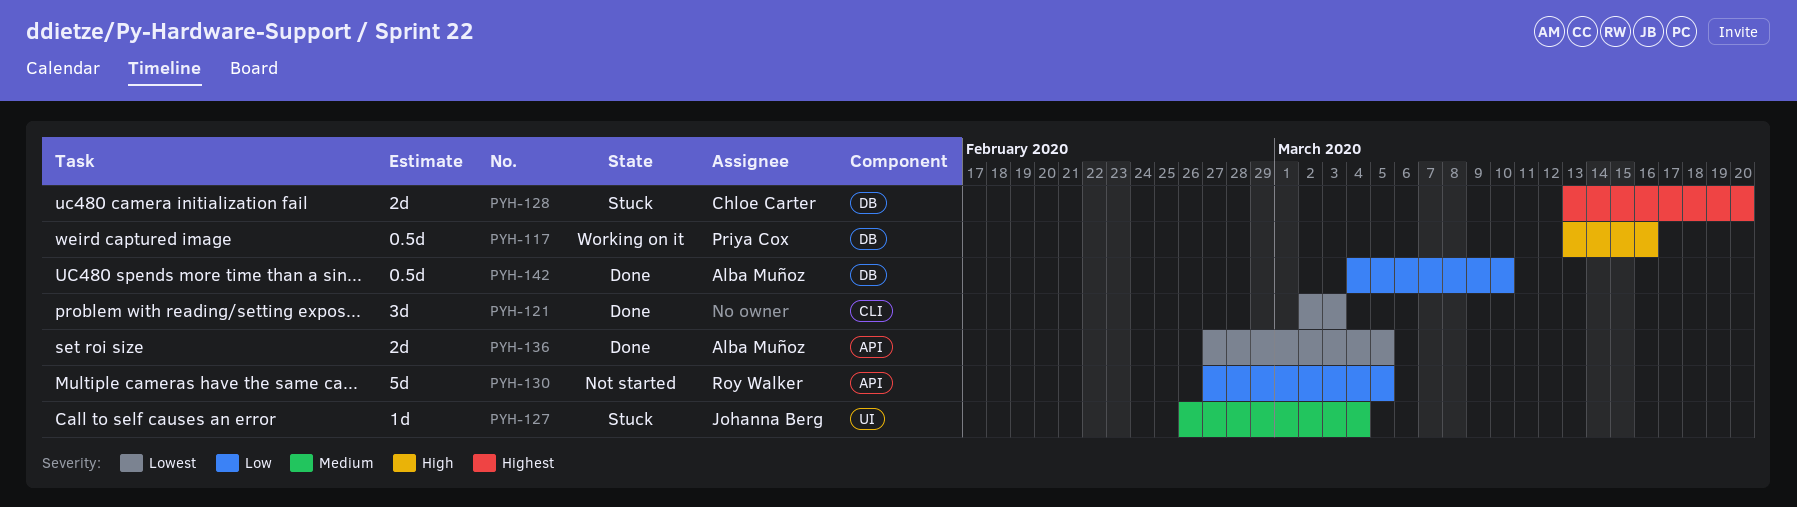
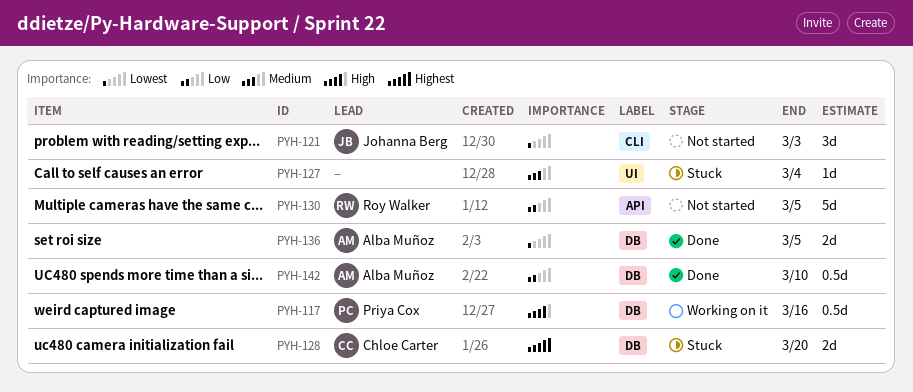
PYH-121, status: Done -> Not started
PYH-121, owner: none -> Johanna Berg
PYH-127, owner: Johanna Berg -> none
PYH-136, label: API -> DB

